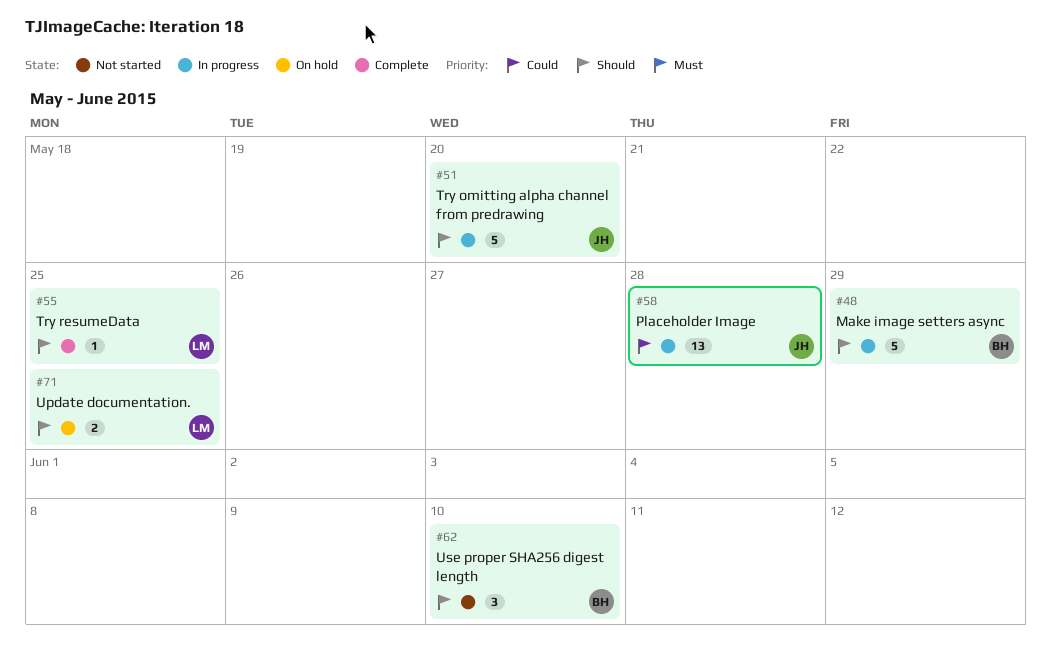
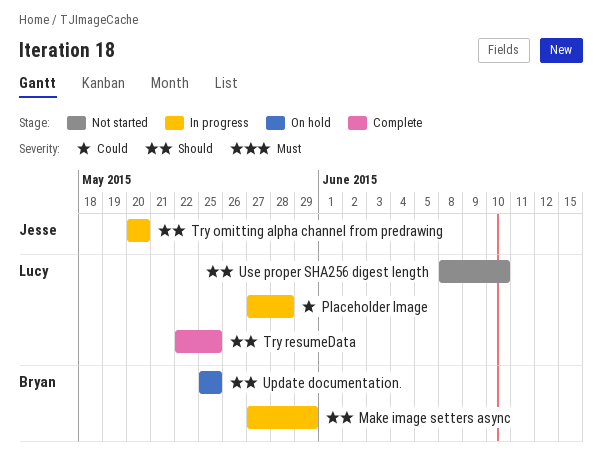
Placeholder Image, owner: Jesse -> Lucy
Update documentation., owner: Lucy -> Bryan
Use proper SHA256 digest length, owner: Bryan -> Lucy

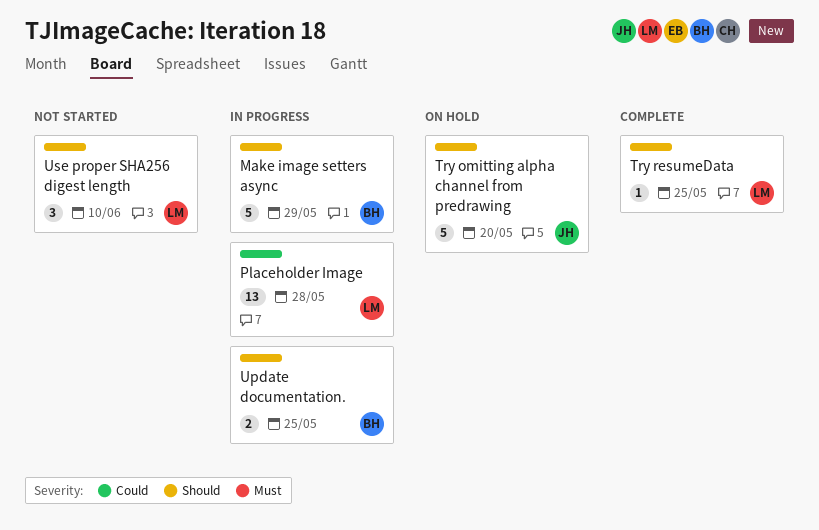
Try omitting alpha channel from predrawing, status: In progress -> On hold
Update documentation., status: On hold -> In progress

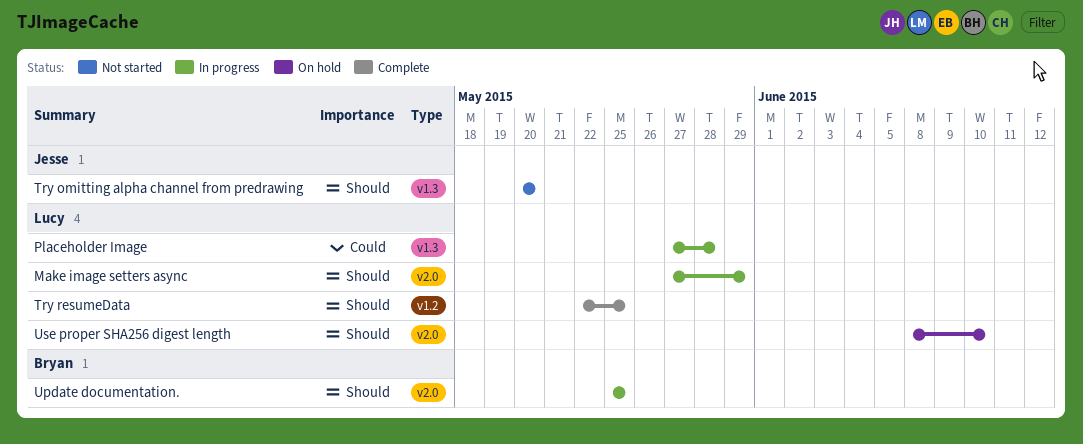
Make image setters async, owner: Bryan -> Lucy
Try omitting alpha channel from predrawing, status: On hold -> Not started
Use proper SHA256 digest length, status: Not started -> On hold

